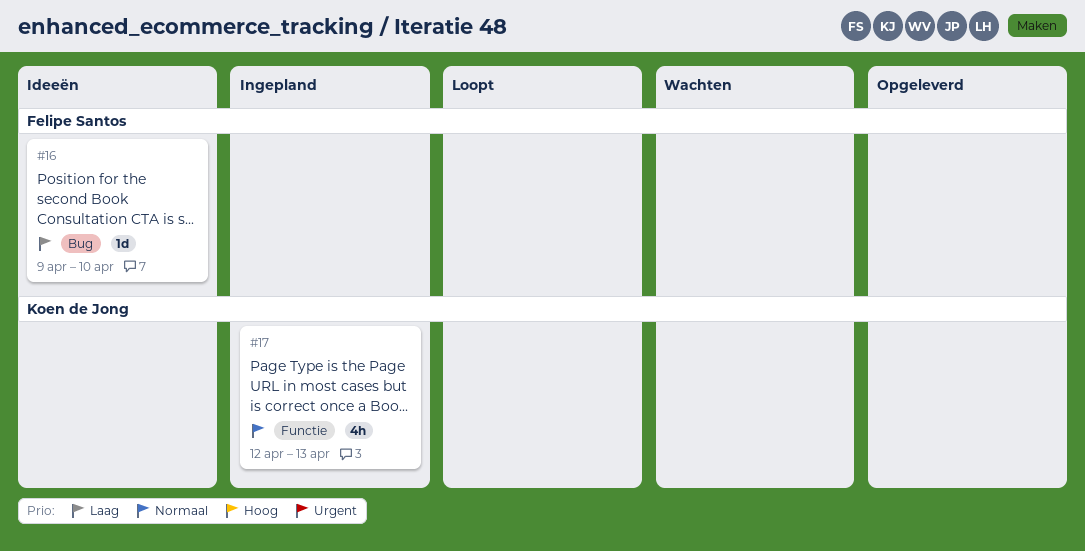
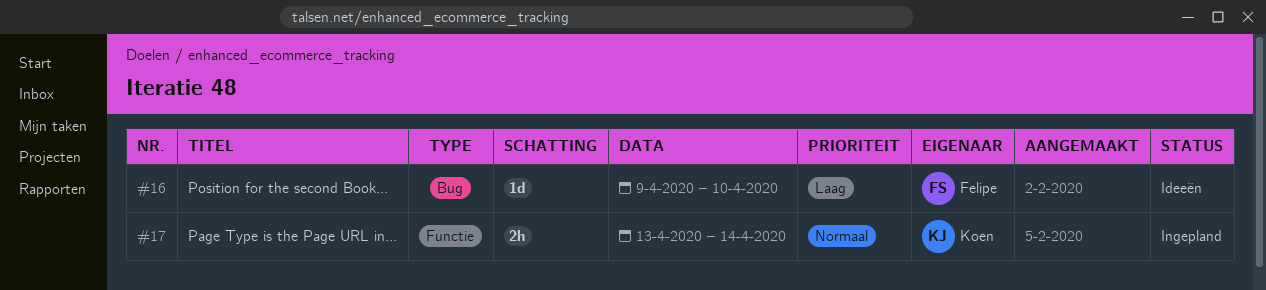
#17, estimate: 4h -> 2h
#17, start: Apr 12 -> Apr 13
#17, due: Apr 13 -> Apr 14

